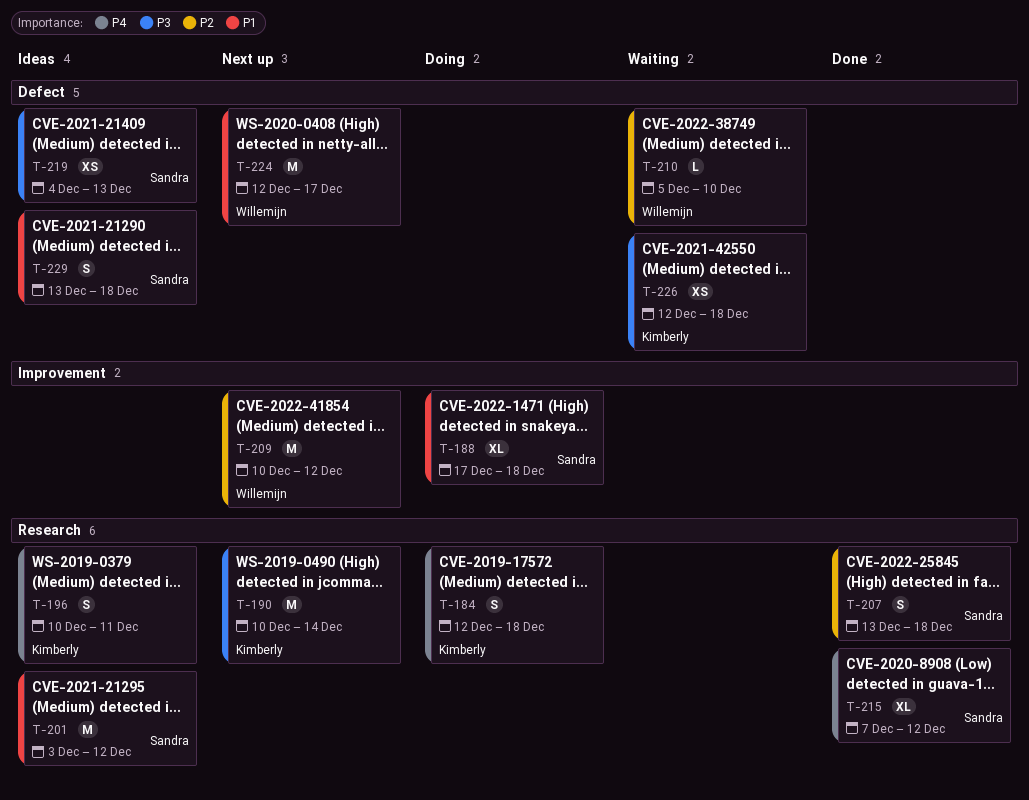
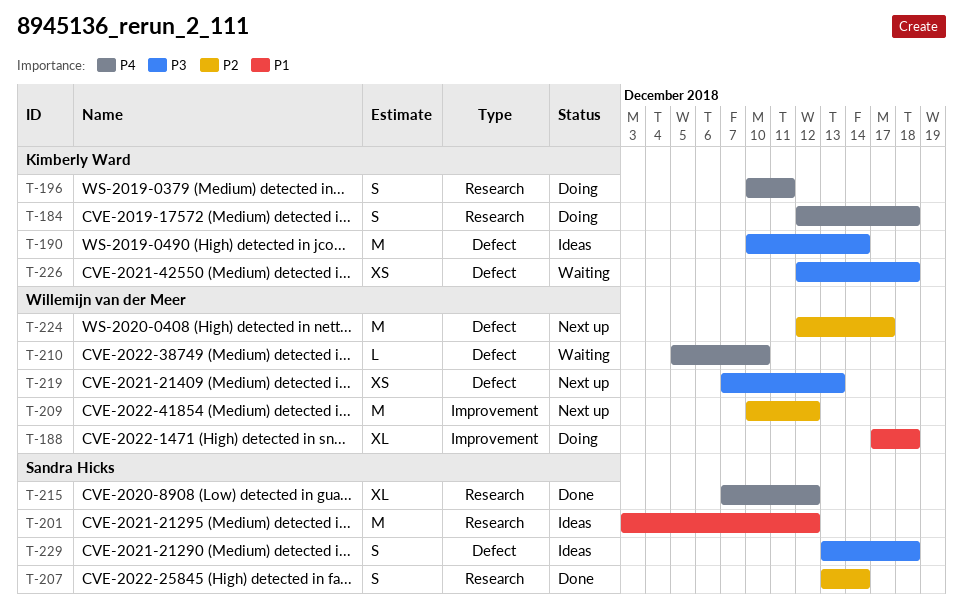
T-188, owner: Sandra Hicks -> Willemijn van der Meer
T-190, status: Next up -> Ideas
T-190, label: Research -> Defect
T-196, status: Ideas -> Doing
T-207, due: Dec 18 -> Dec 14
T-210, priority: P2 -> P4
T-219, status: Ideas -> Next up
T-219, owner: Sandra Hicks -> Willemijn van der Meer
T-219, start: Dec 4 -> Dec 7
T-224, priority: P1 -> P2
T-229, priority: P1 -> P3

